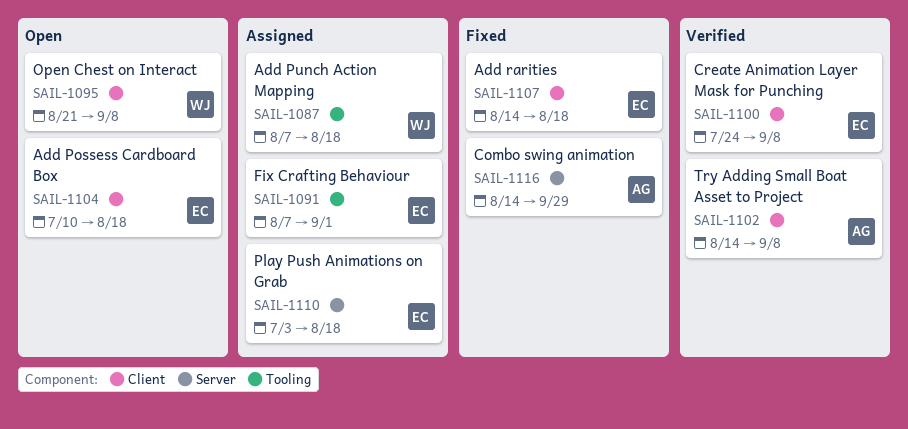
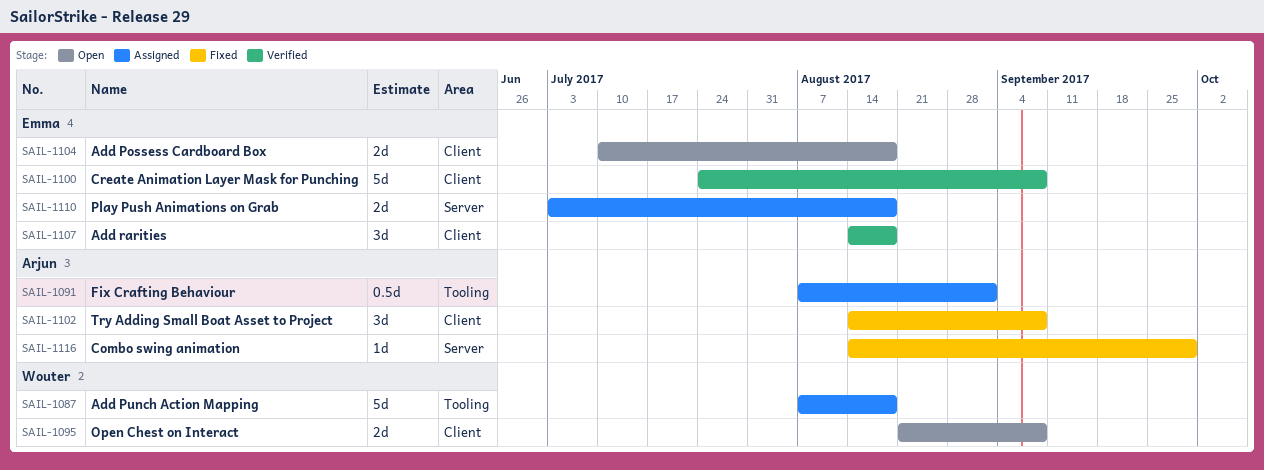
SAIL-1091, owner: Emma -> Arjun
SAIL-1102, status: Verified -> Fixed
SAIL-1107, status: Fixed -> Verified

